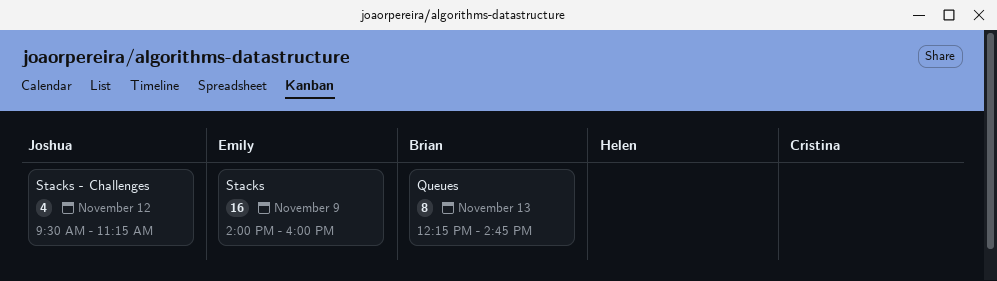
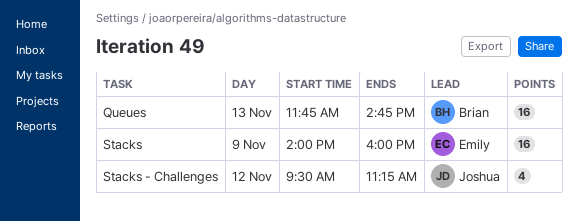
Queues, estimate: 8 -> 16
Queues, begins: 12:15 -> 11:45

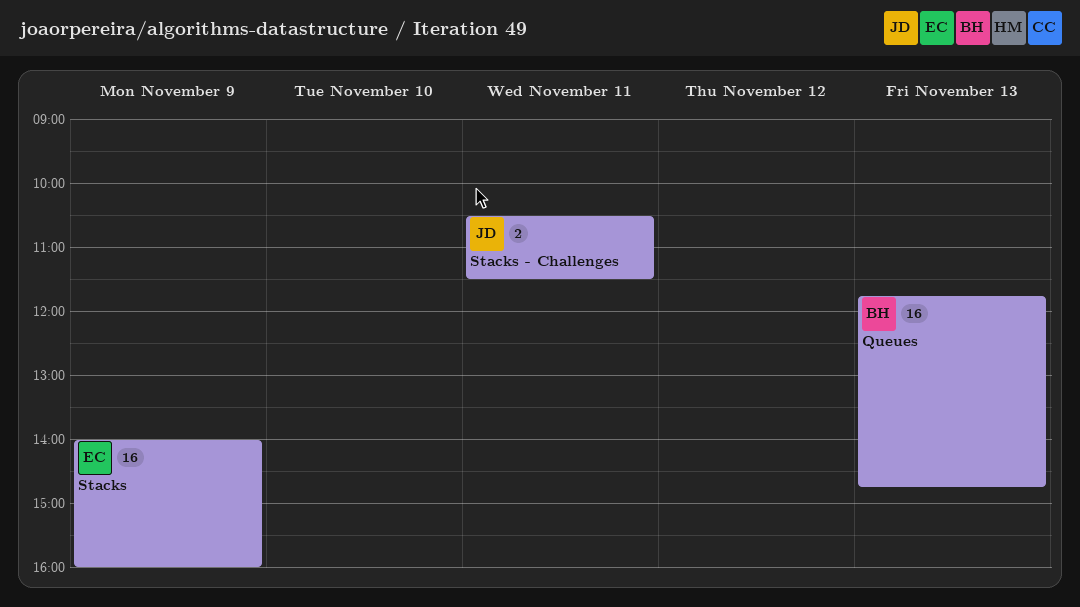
Stacks - Challenges, estimate: 4 -> 2
Stacks - Challenges, day: Nov 12 -> Nov 11
Stacks - Challenges, begins: 09:30 -> 10:30
Stacks - Challenges, ends: 11:15 -> 11:30

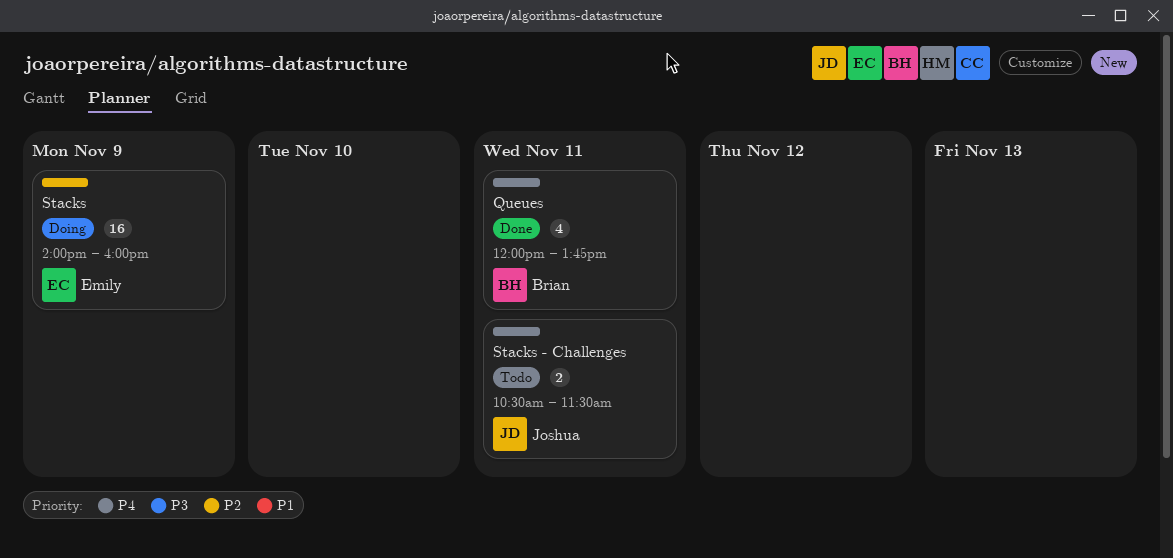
Queues, estimate: 16 -> 4
Queues, day: Nov 13 -> Nov 11
Queues, begins: 11:45 -> 12:00
Queues, ends: 14:45 -> 13:45

